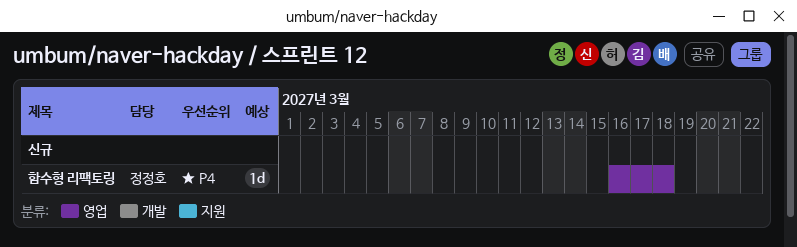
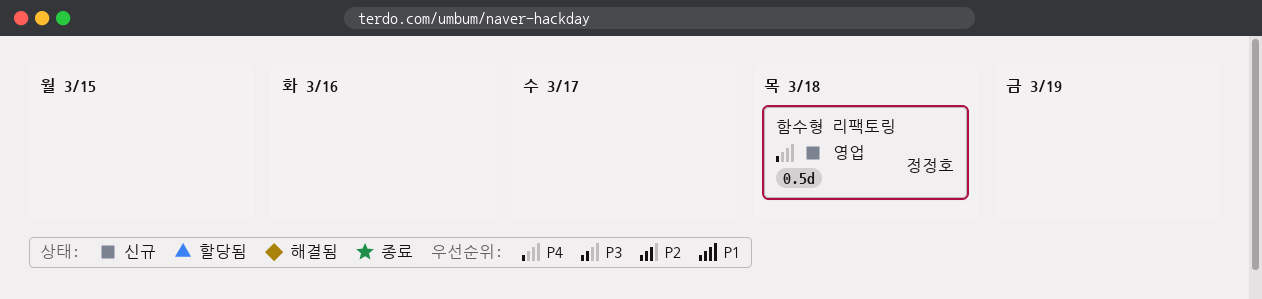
함수형 리팩토링, estimate: 1d -> 0.5d

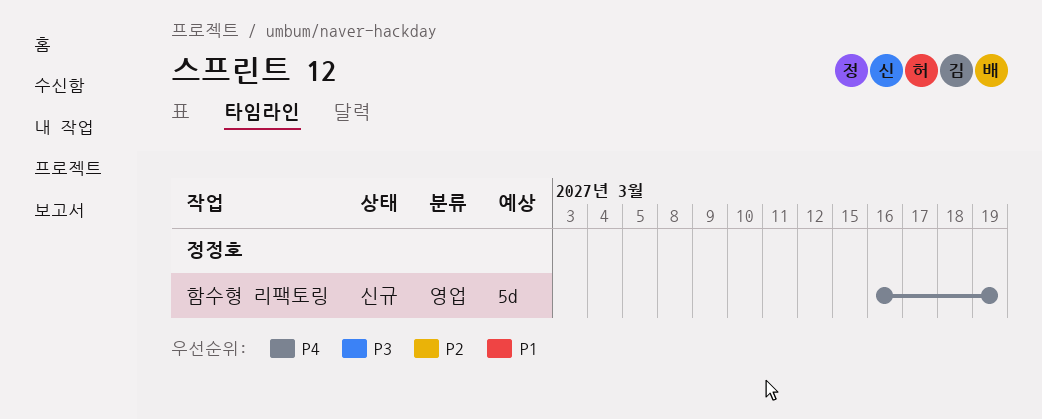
함수형 리팩토링, estimate: 0.5d -> 5d
함수형 리팩토링, due: Mar 18 -> Mar 19

